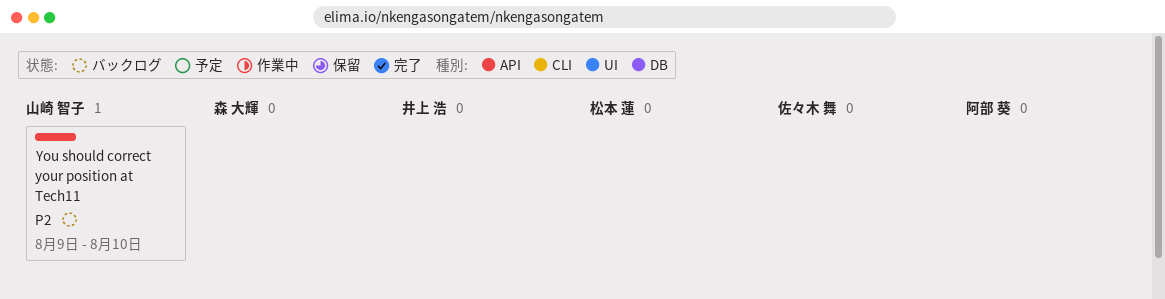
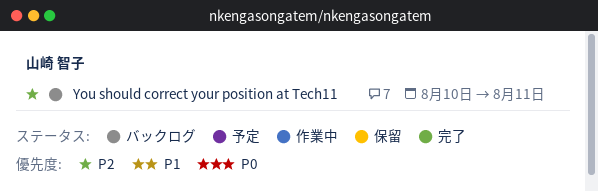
You should correct your position at Tech11, start: Aug 9 -> Aug 10
You should correct your position at Tech11, due: Aug 10 -> Aug 11

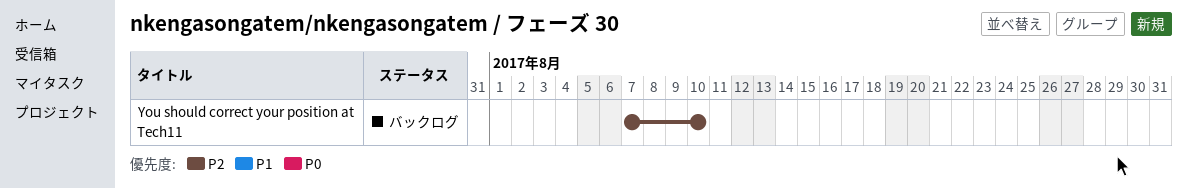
You should correct your position at Tech11, start: Aug 10 -> Aug 7
You should correct your position at Tech11, due: Aug 11 -> Aug 10

